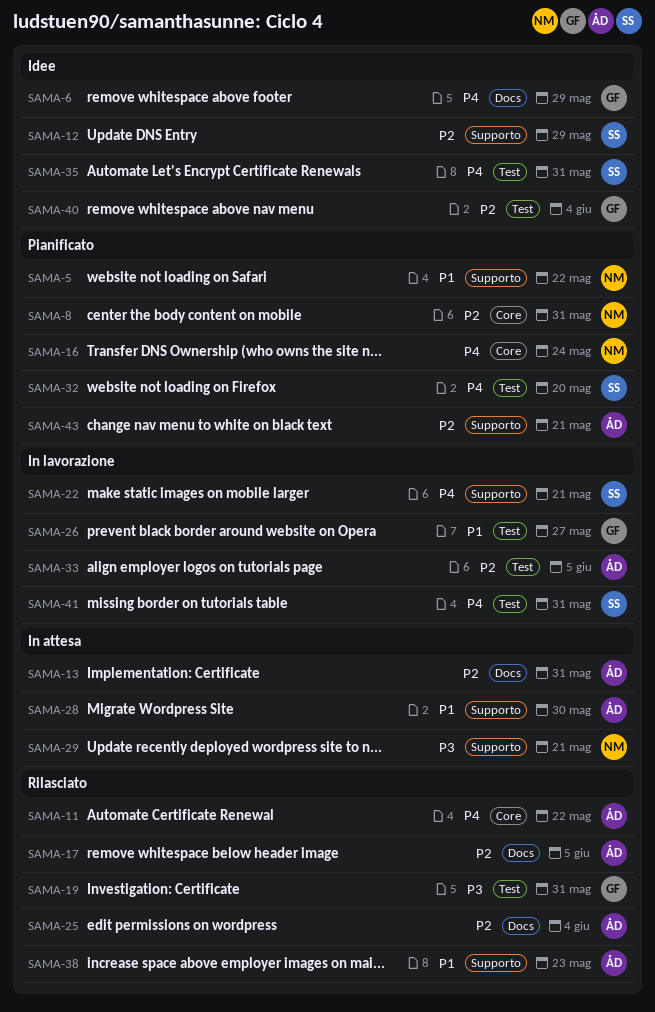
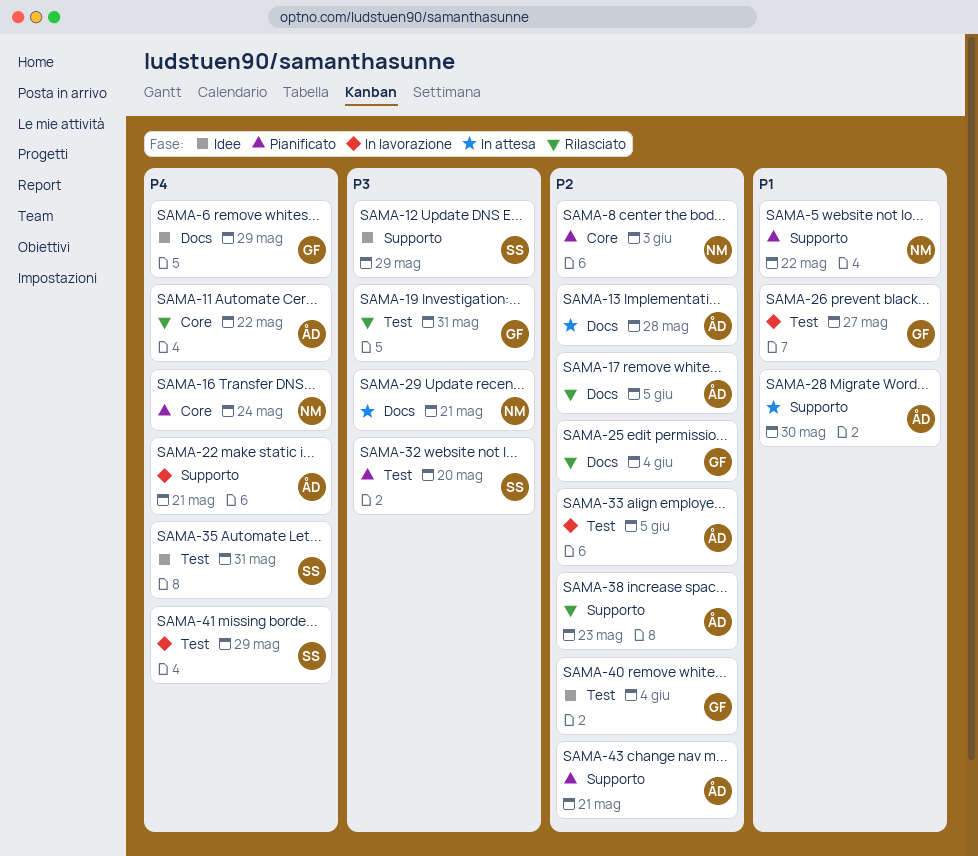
SAMA-8, due: May 31 -> Jun 3
SAMA-12, priority: P2 -> P3
SAMA-13, due: May 31 -> May 28
SAMA-22, owner: SS -> ÅD
SAMA-25, owner: ÅD -> GF
SAMA-29, label: Supporto -> Docs
SAMA-32, priority: P4 -> P3
SAMA-38, priority: P1 -> P2
SAMA-41, due: May 31 -> May 29

